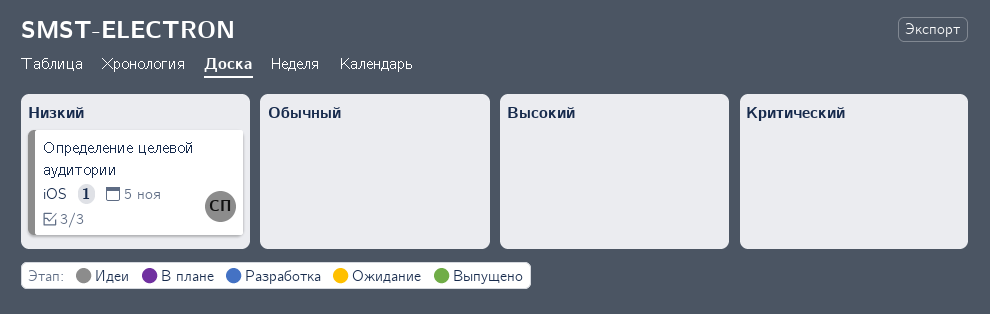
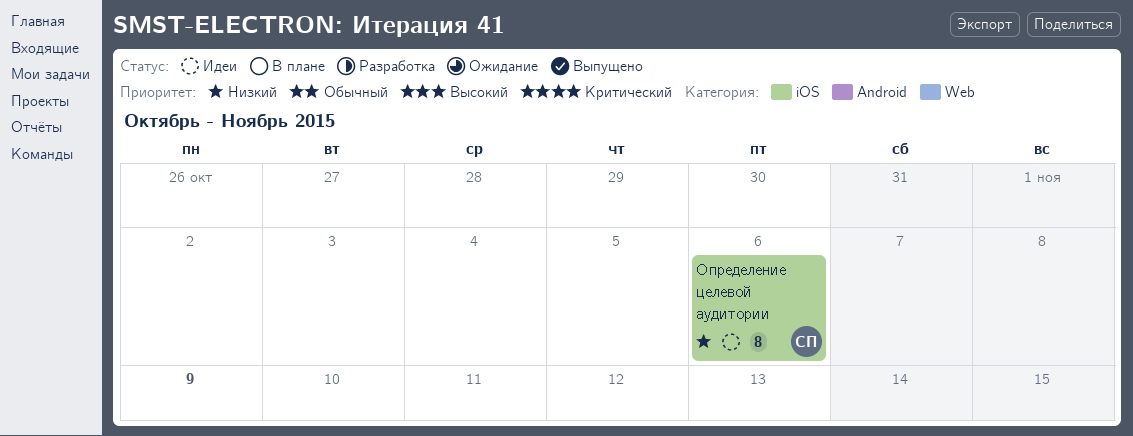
Определение целевой аудитории, estimate: 1 -> 8
Определение целевой аудитории, due: Nov 5 -> Nov 6

